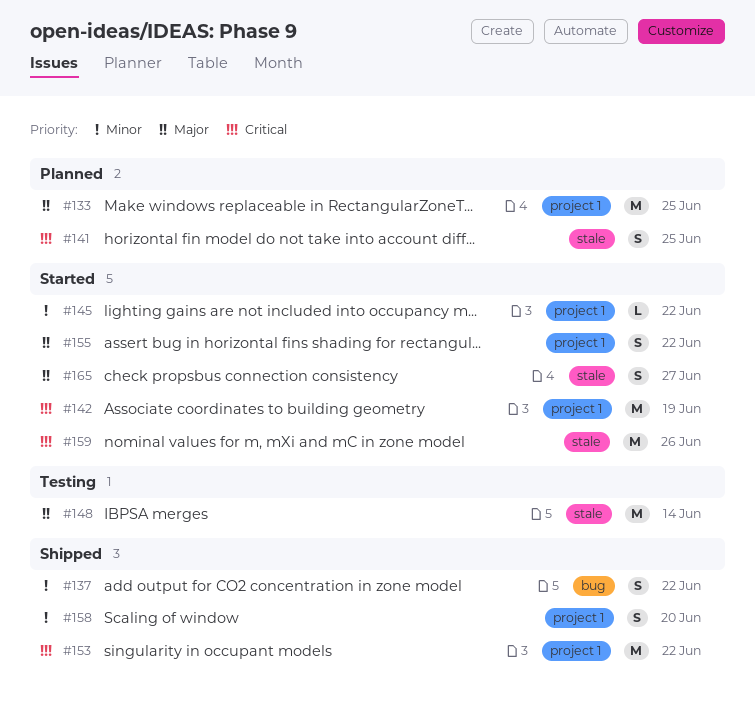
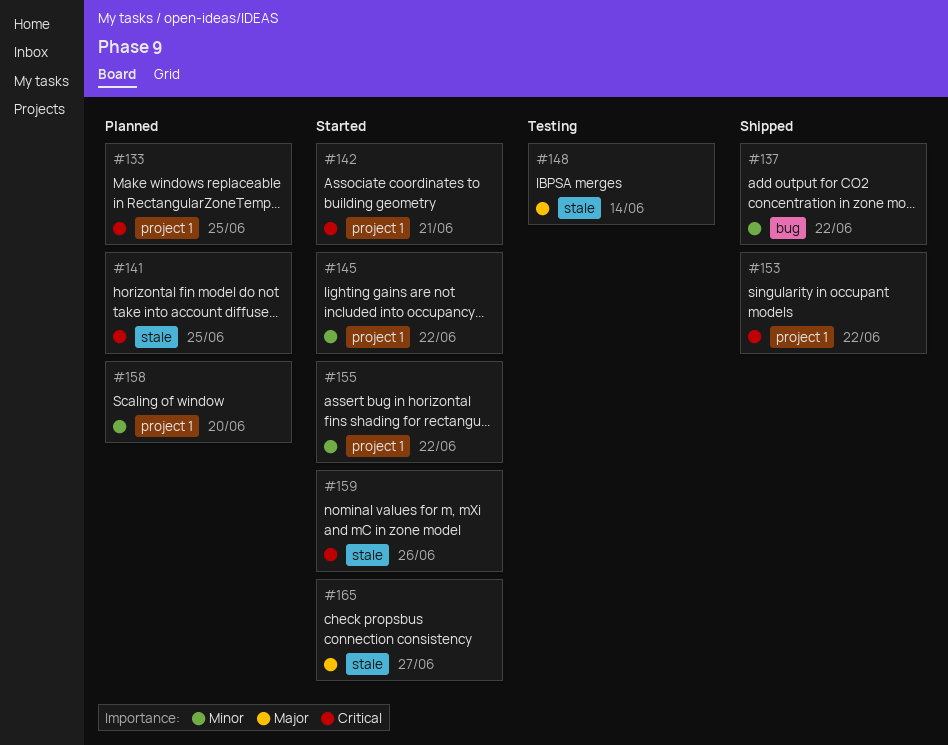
#133, priority: Major -> Critical
#142, due: Jun 19 -> Jun 21
#155, priority: Major -> Minor
#158, status: Shipped -> Planned

